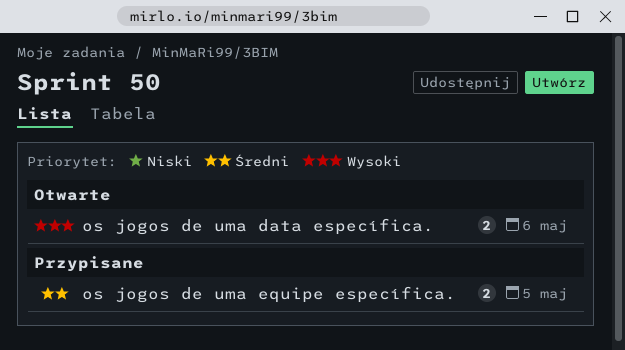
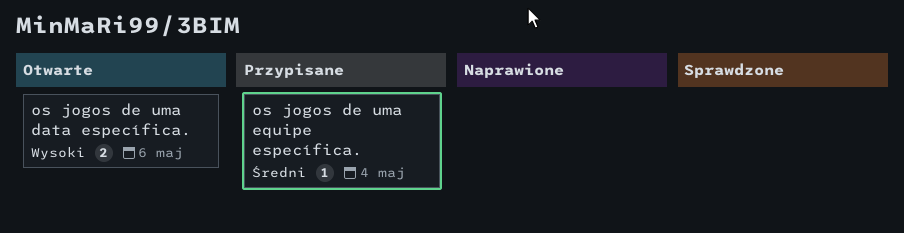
os jogos de uma equipe específica., estimate: 2 -> 1
os jogos de uma equipe específica., due: May 5 -> May 4

